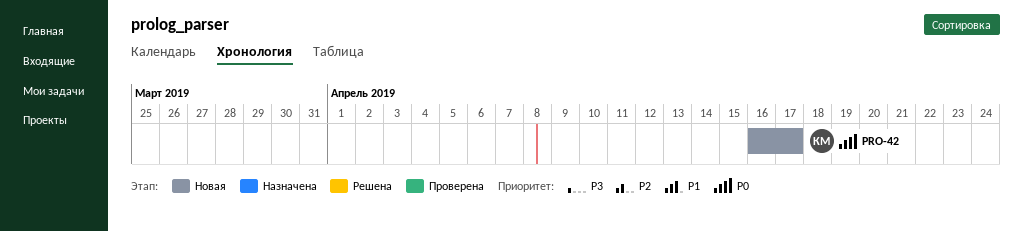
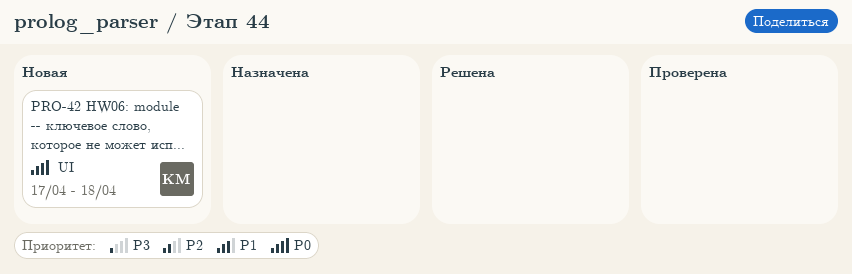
PRO-42, start: Apr 16 -> Apr 17
PRO-42, due: Apr 17 -> Apr 18

